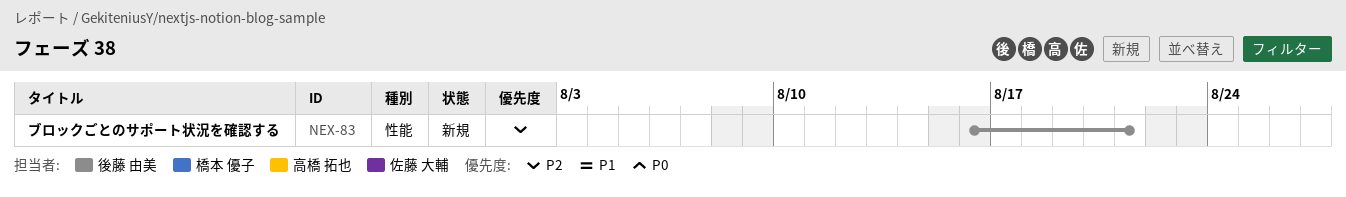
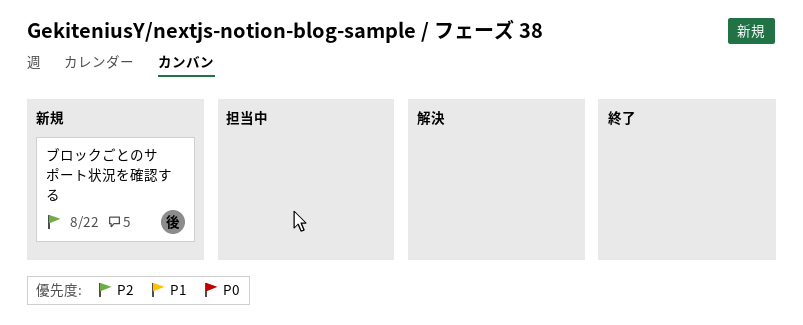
ブロックごとのサポート状況を確認する, due: Aug 21 -> Aug 22

